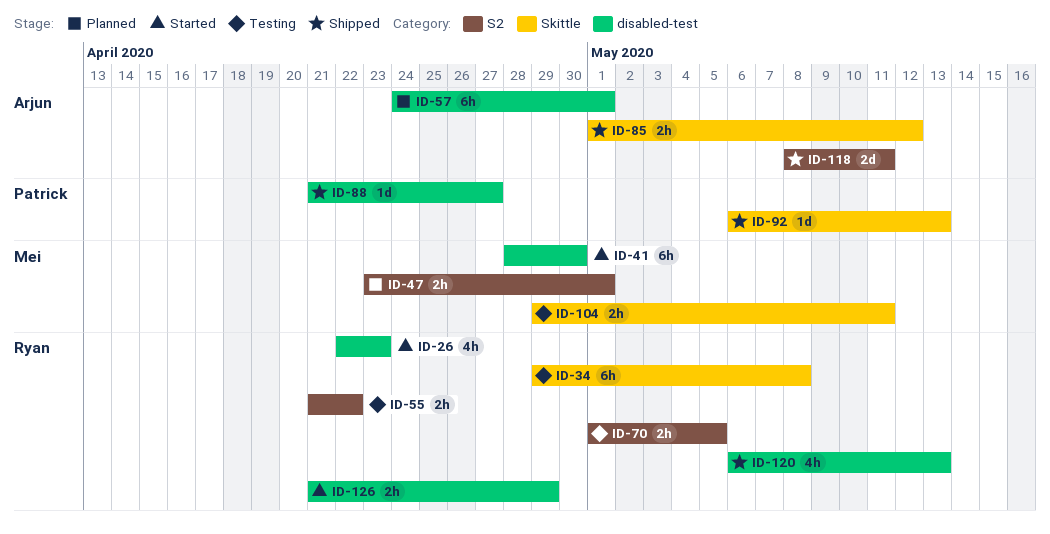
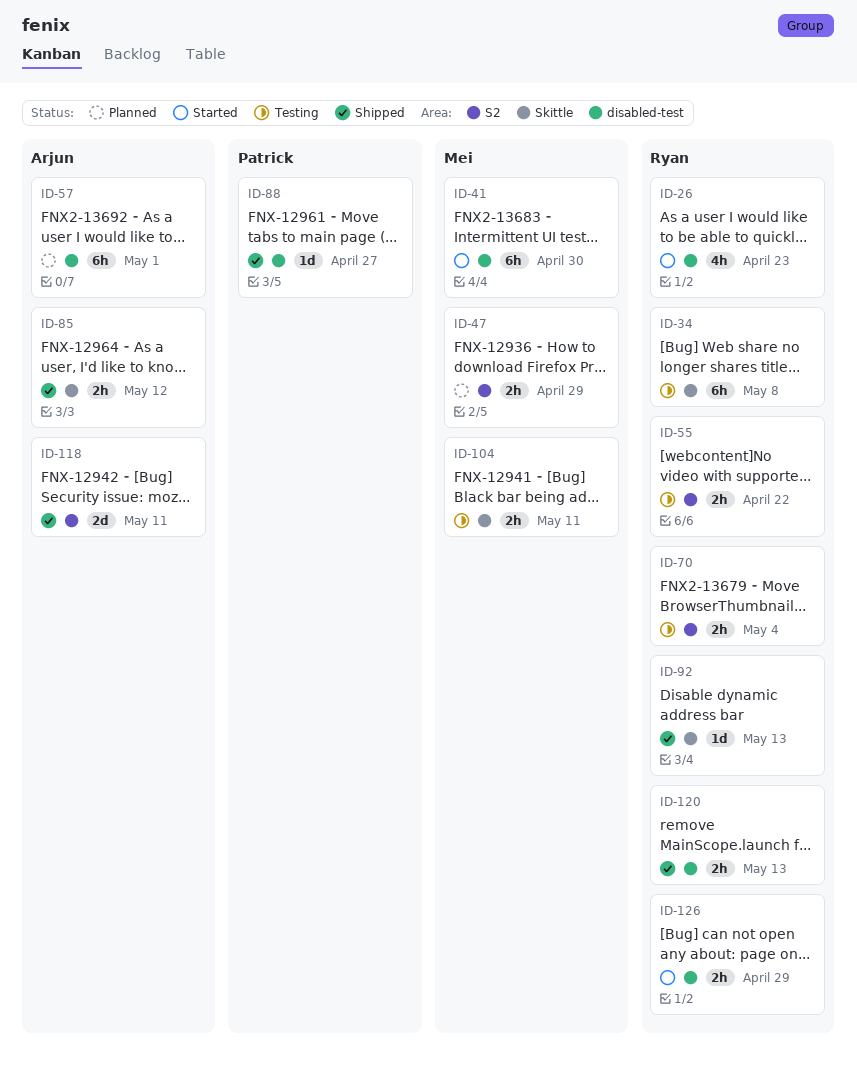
ID-47, due: May 1 -> Apr 29
ID-70, due: May 5 -> May 4
ID-92, owner: Patrick -> Ryan
ID-120, estimate: 4h -> 2h

